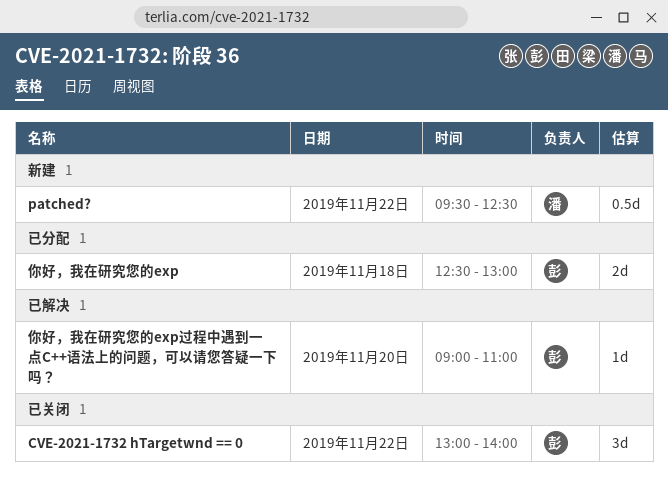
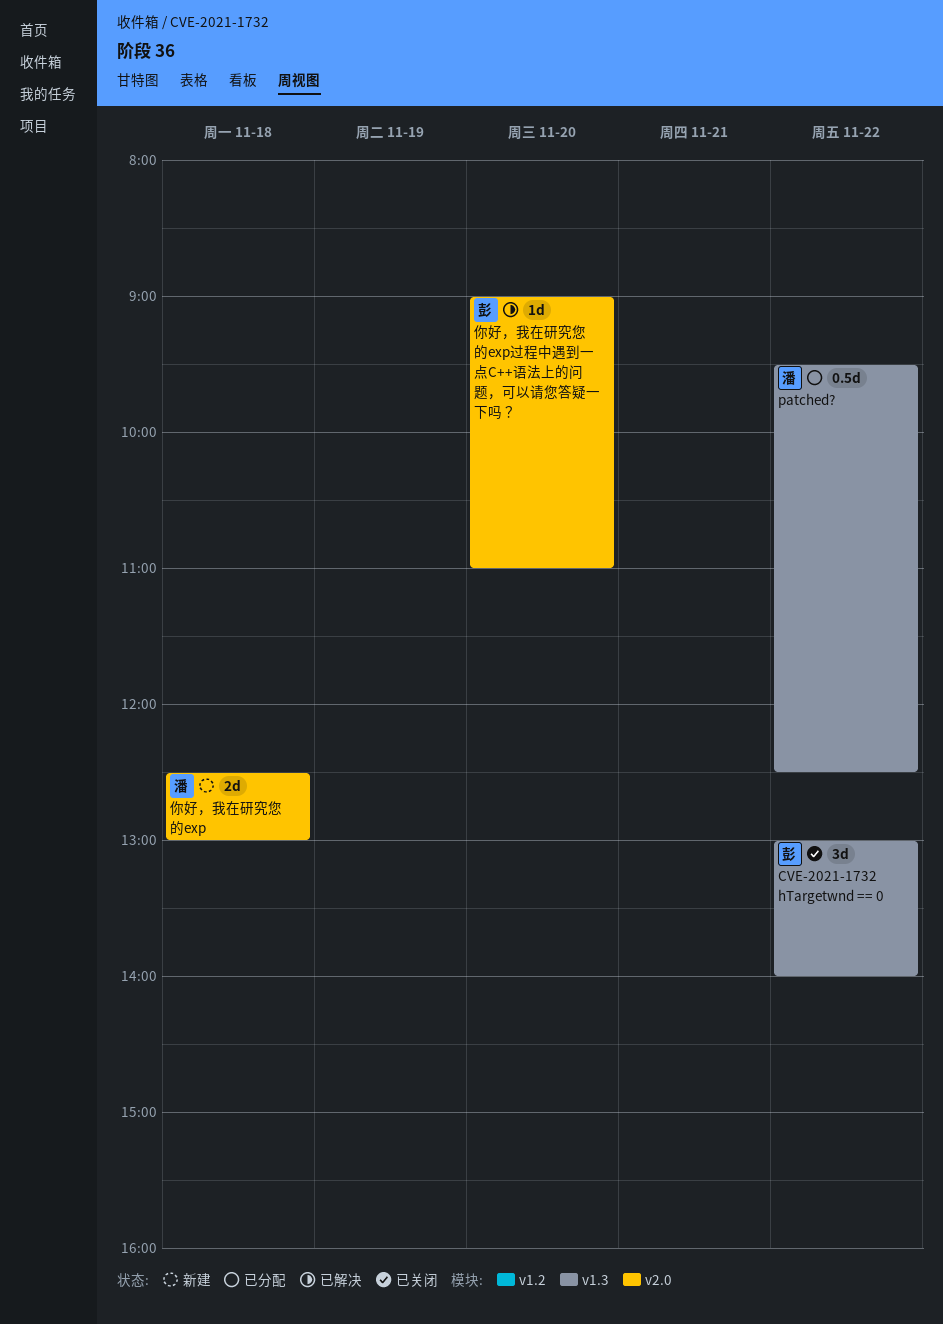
patched?, status: 新建 -> 已分配
你好，我在研究您的exp, status: 已分配 -> 新建
你好，我在研究您的exp, owner: 彭 -> 潘

